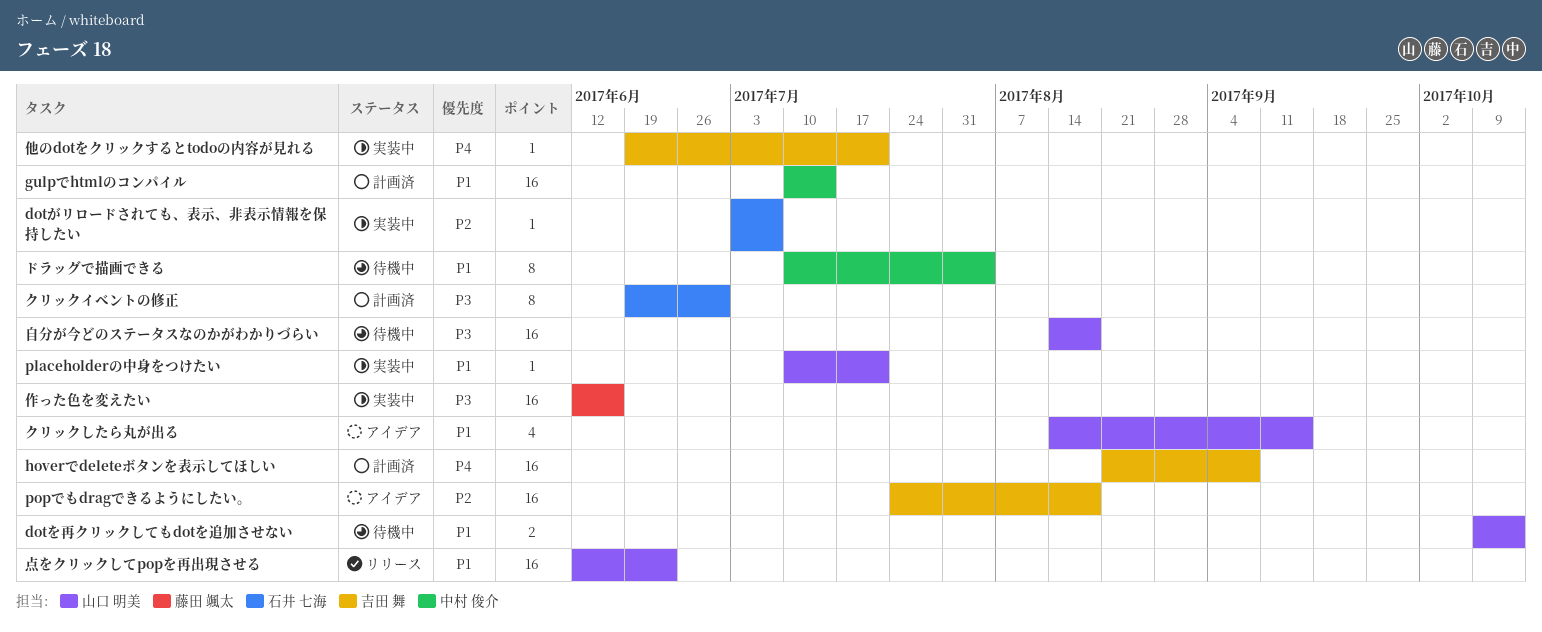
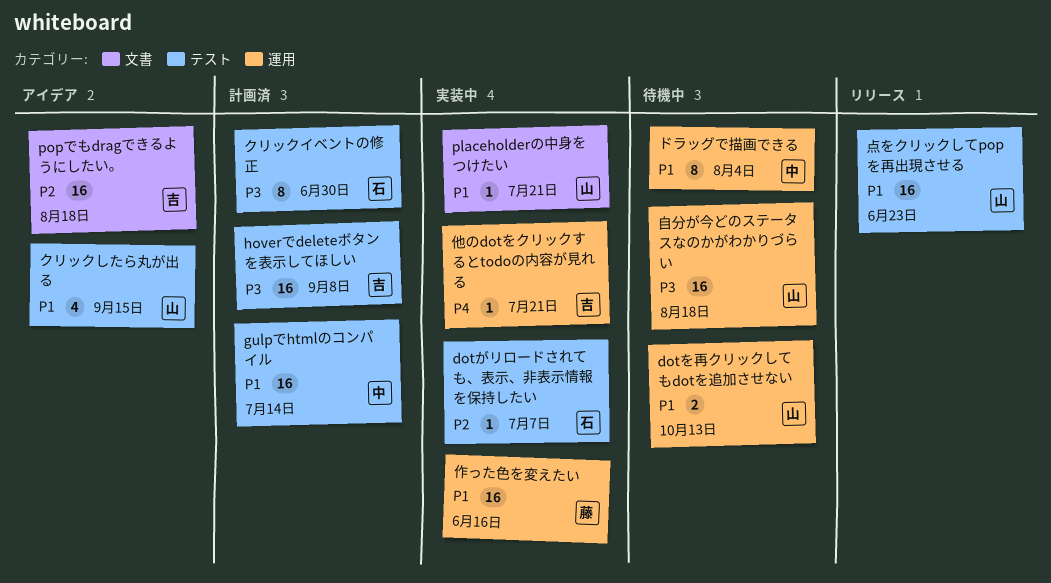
hoverでdeleteボタンを表示してほしい, priority: P4 -> P3
作った色を変えたい, priority: P3 -> P1

